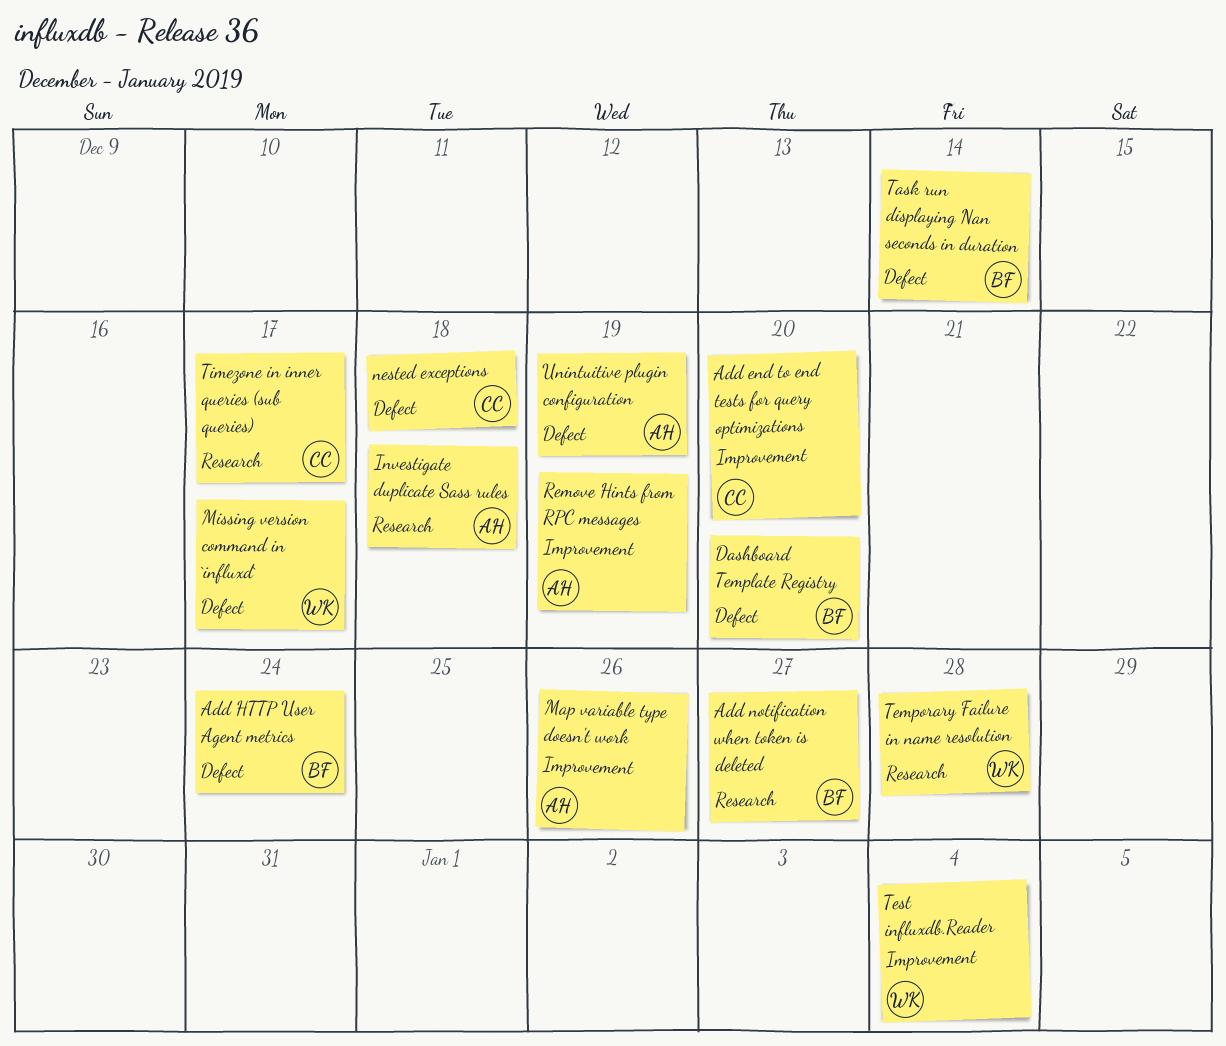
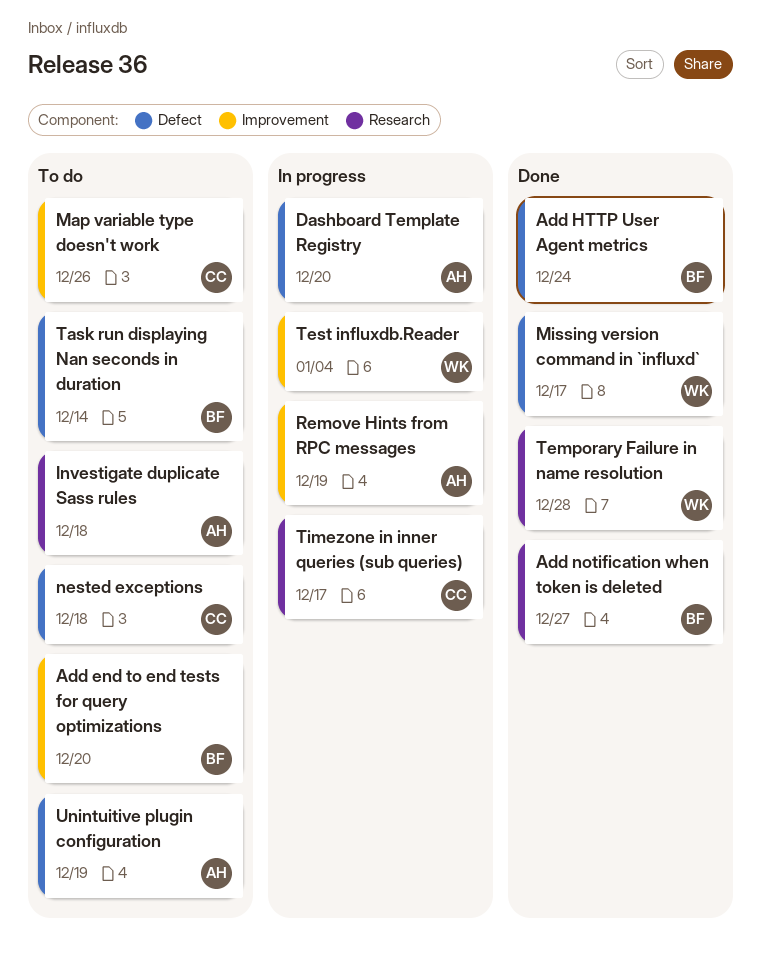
Add end to end tests for query optimizations, owner: CC -> BF
Dashboard Template Registry, owner: BF -> AH
Map variable type doesn't work, owner: AH -> CC

